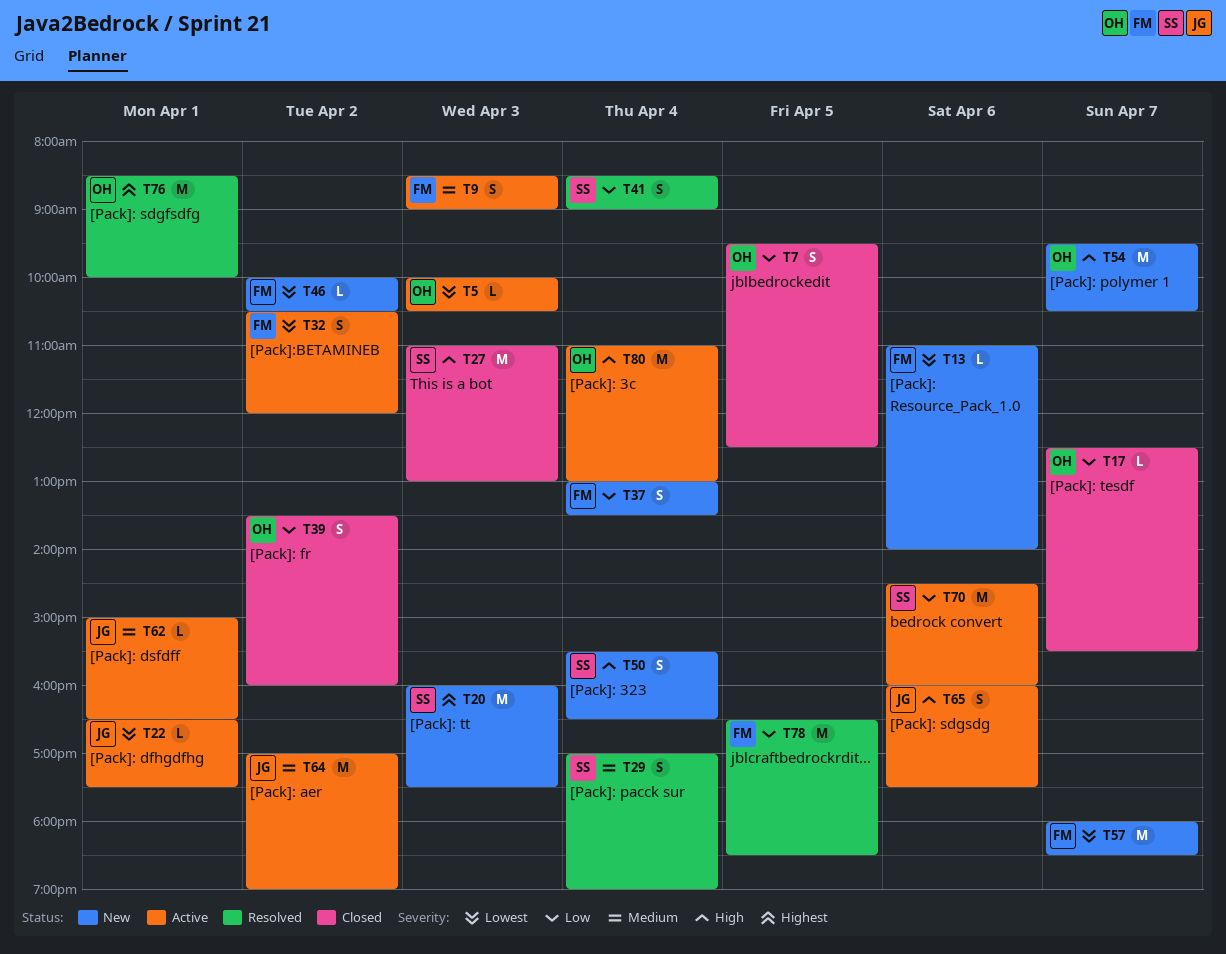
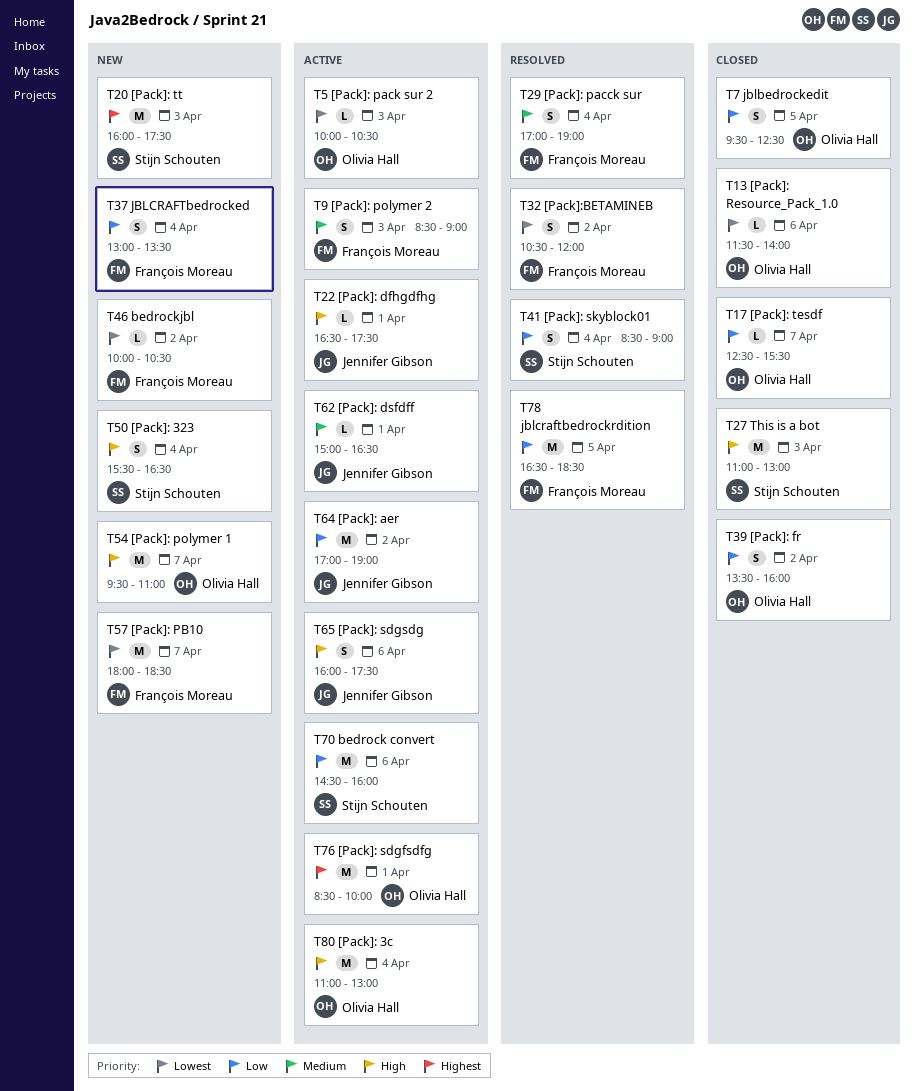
T13, status: New -> Closed
T13, owner: François Moreau -> Olivia Hall
T13, begins: 11:00 -> 11:30
T22, priority: Lowest -> High
T29, owner: Stijn Schouten -> François Moreau
T32, status: Active -> Resolved
T54, ends: 10:30 -> 11:00
T64, priority: Medium -> Low
T76, status: Resolved -> Active

